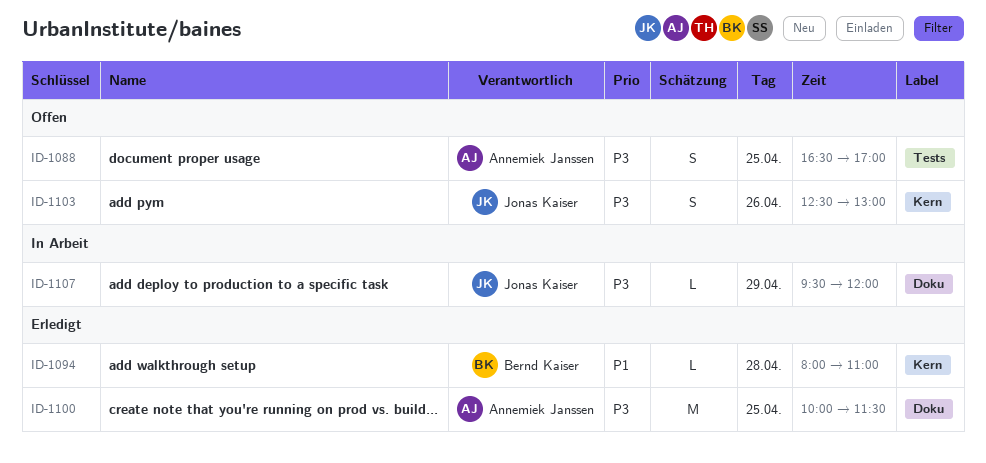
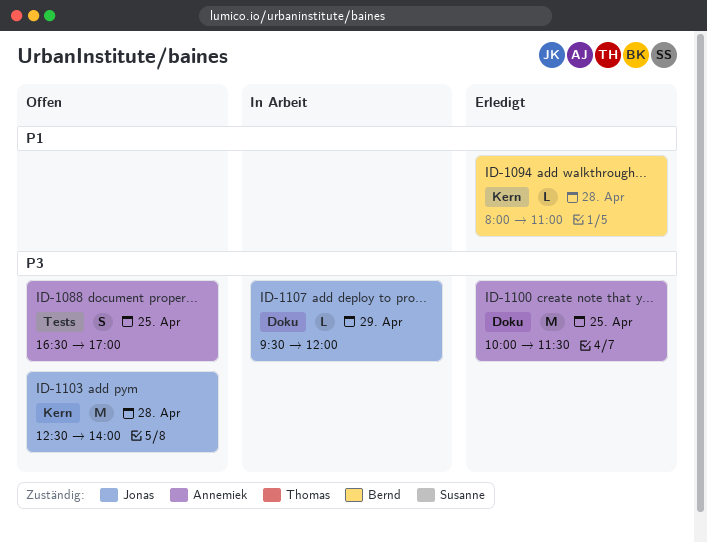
ID-1103, estimate: S -> M
ID-1103, day: Apr 26 -> Apr 28
ID-1103, ends: 13:00 -> 14:00

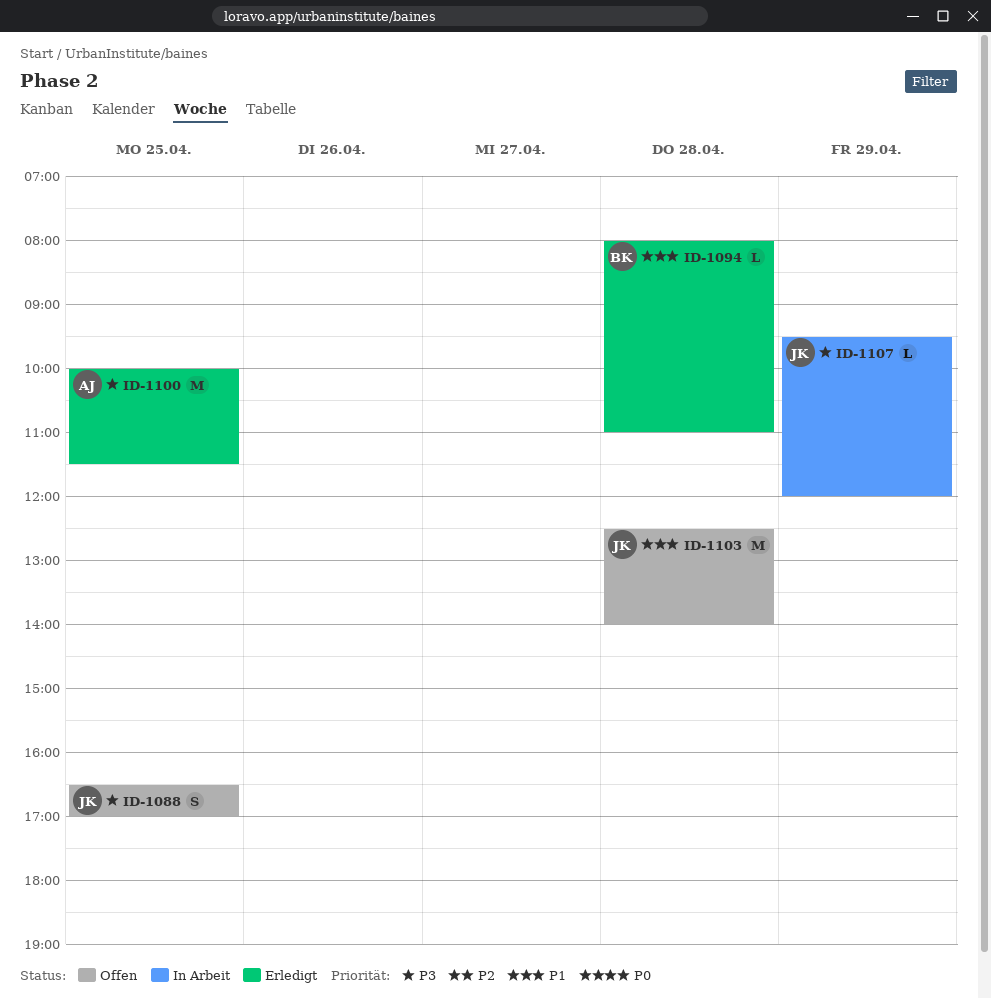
ID-1088, owner: Annemiek -> Jonas
ID-1103, priority: P3 -> P1

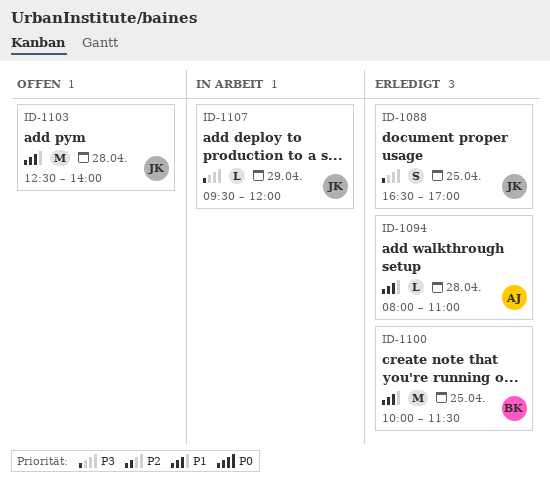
ID-1088, status: Offen -> Erledigt
ID-1094, owner: BK -> AJ
ID-1100, owner: AJ -> BK
ID-1100, priority: P3 -> P1

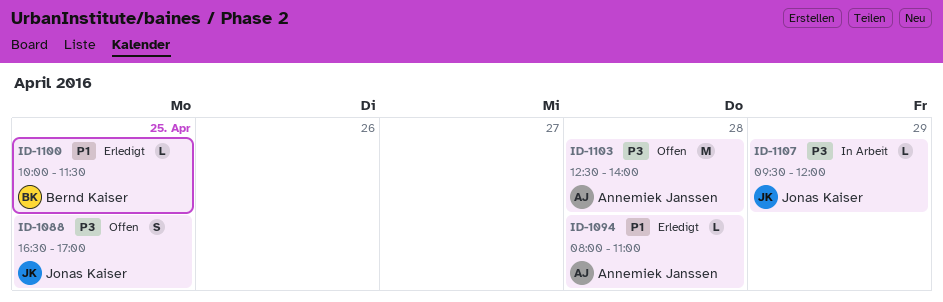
ID-1088, status: Erledigt -> Offen
ID-1100, estimate: M -> L
ID-1103, owner: Jonas Kaiser -> Annemiek Janssen
ID-1103, priority: P1 -> P3

